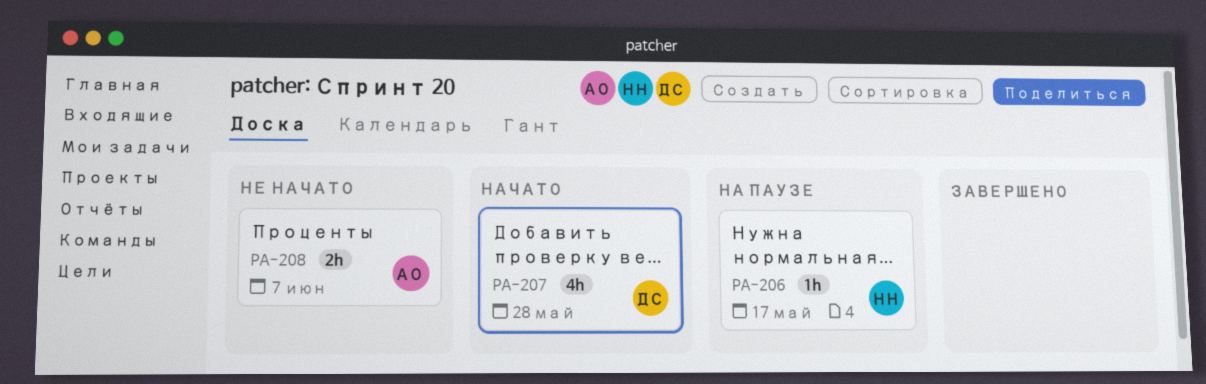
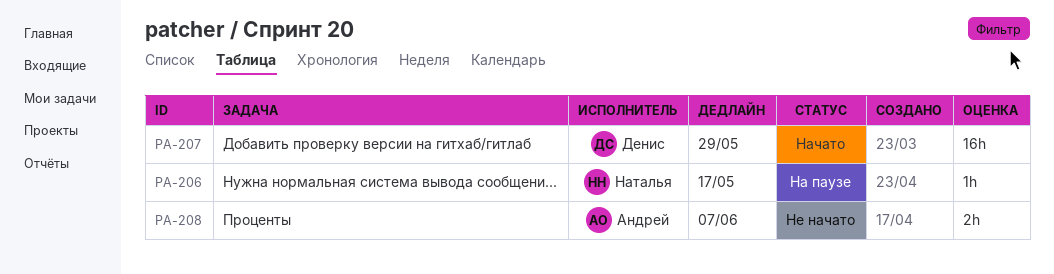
PA-207, estimate: 4h -> 16h
PA-207, due: May 28 -> May 29

